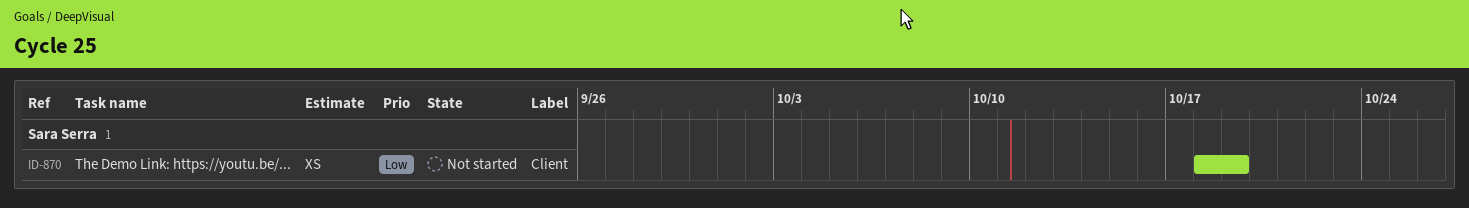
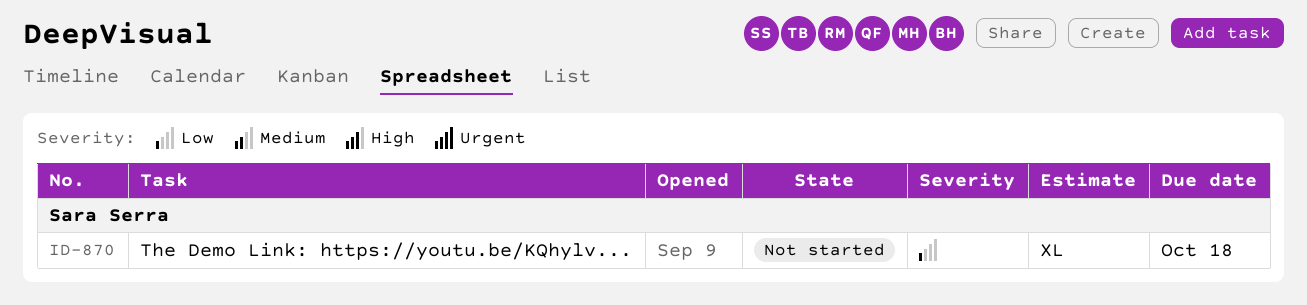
ID-870, estimate: XS -> XL
ID-870, due: Oct 19 -> Oct 18

